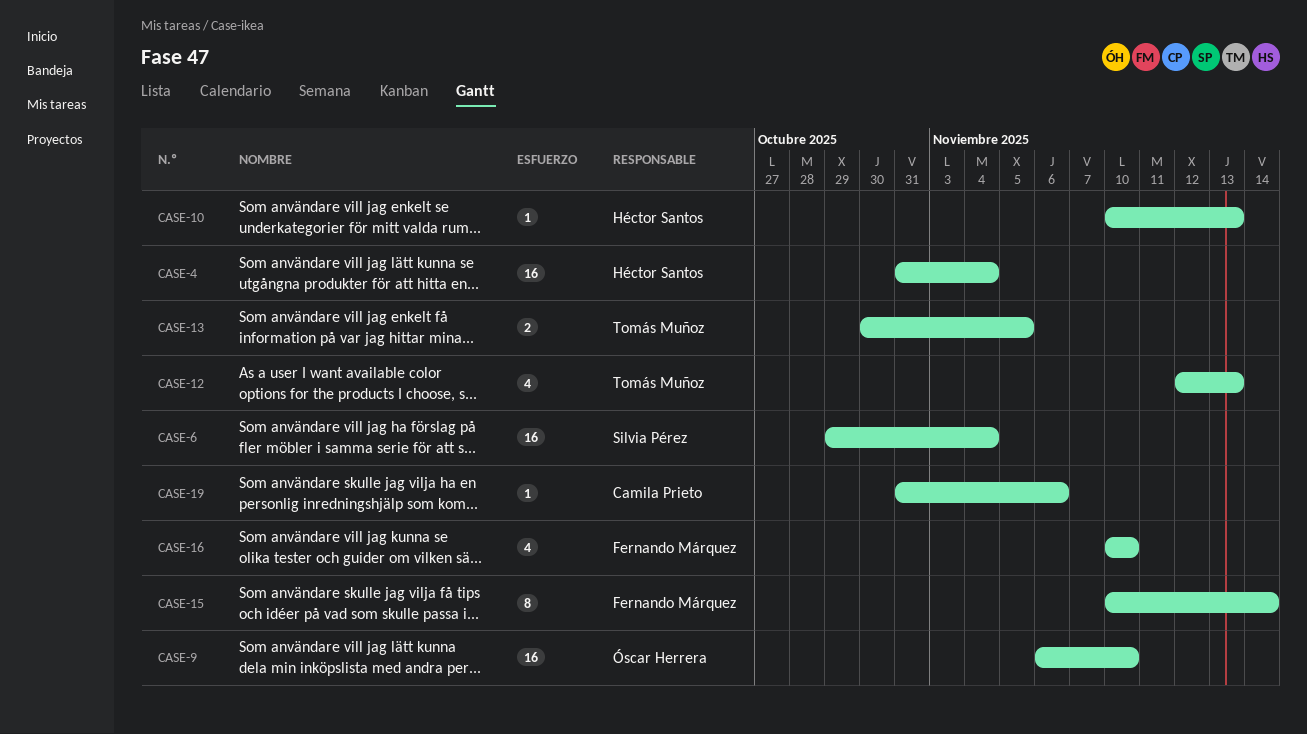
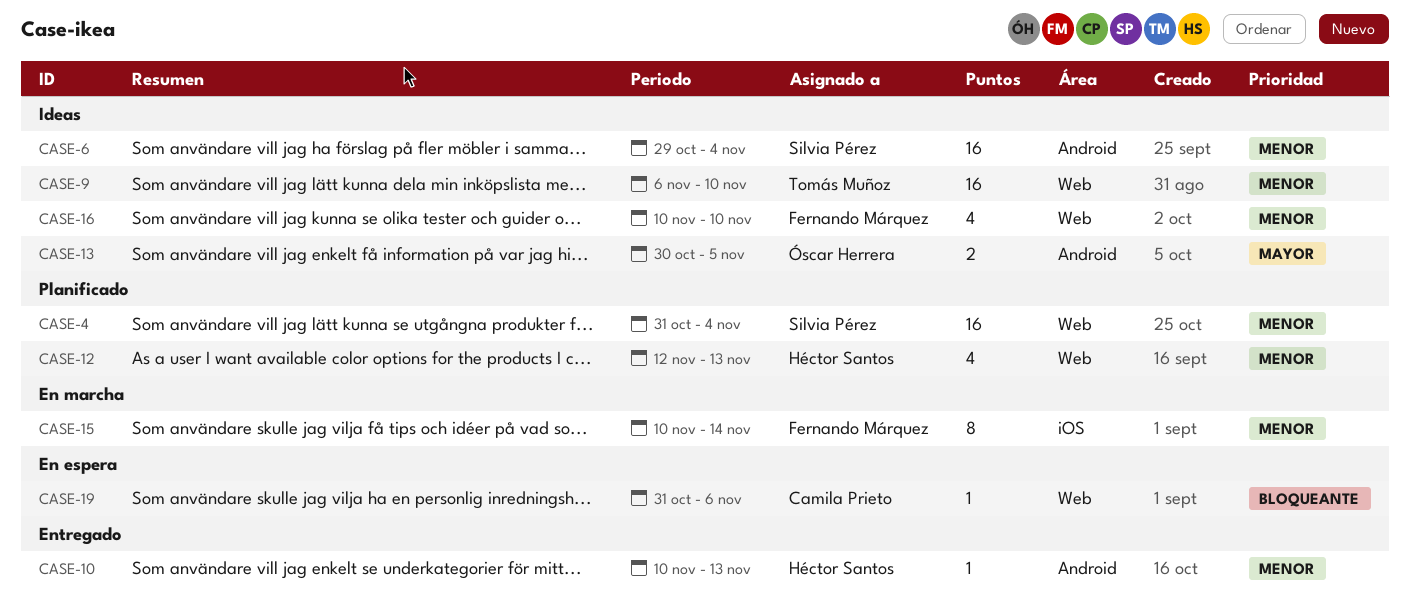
CASE-4, owner: Héctor Santos -> Silvia Pérez
CASE-9, owner: Óscar Herrera -> Tomás Muñoz
CASE-12, owner: Tomás Muñoz -> Héctor Santos
CASE-13, owner: Tomás Muñoz -> Óscar Herrera

